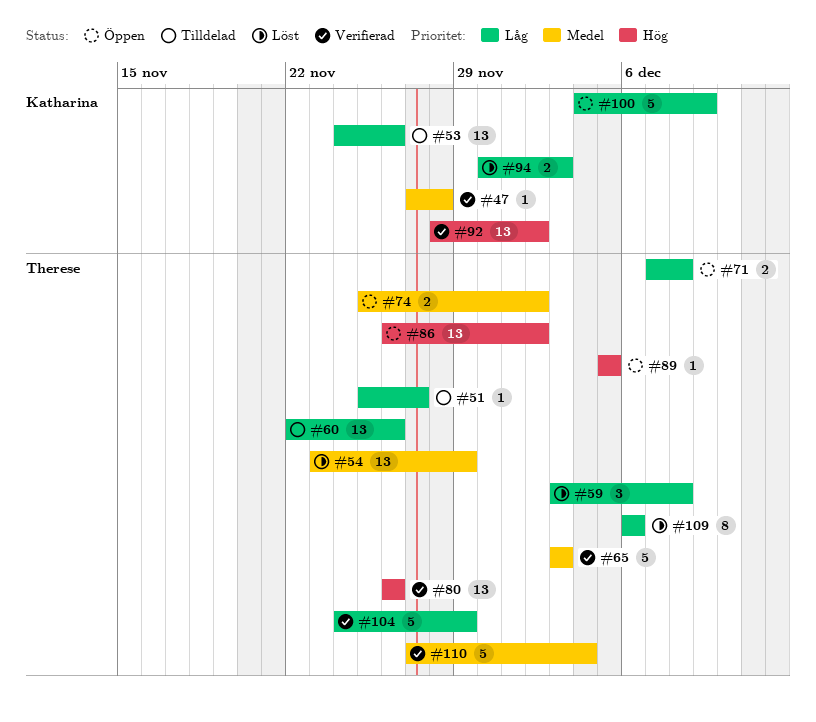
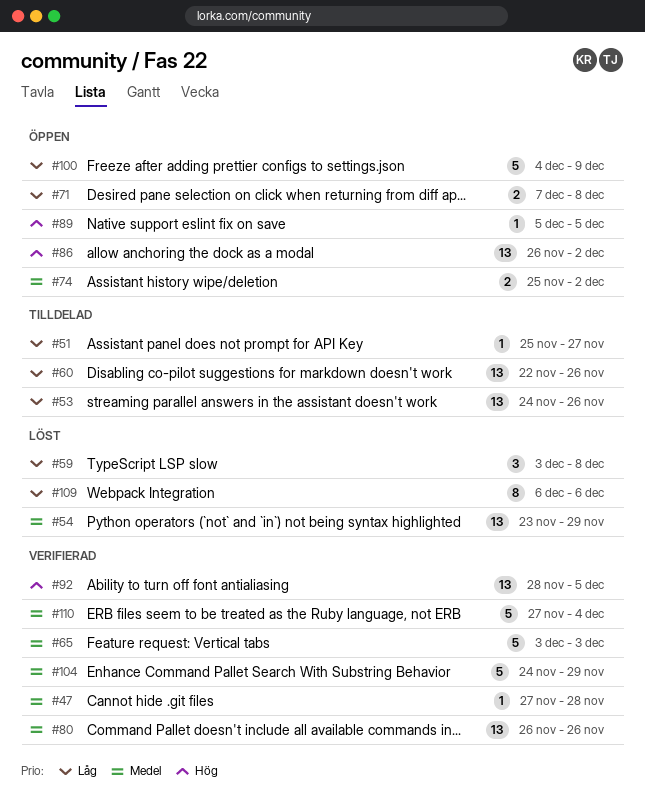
#80, priority: Hög -> Medel
#92, due: Dec 2 -> Dec 5
#94: present -> none
#104, priority: Låg -> Medel

